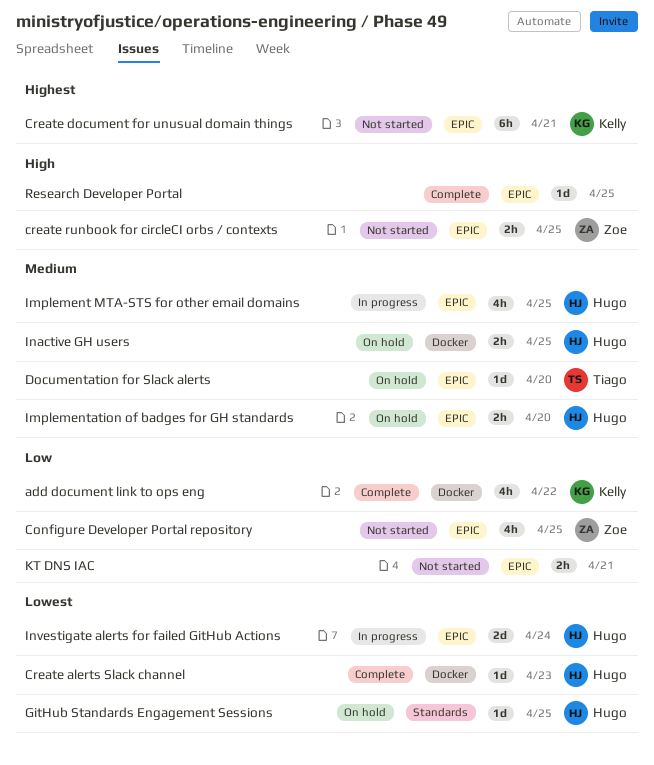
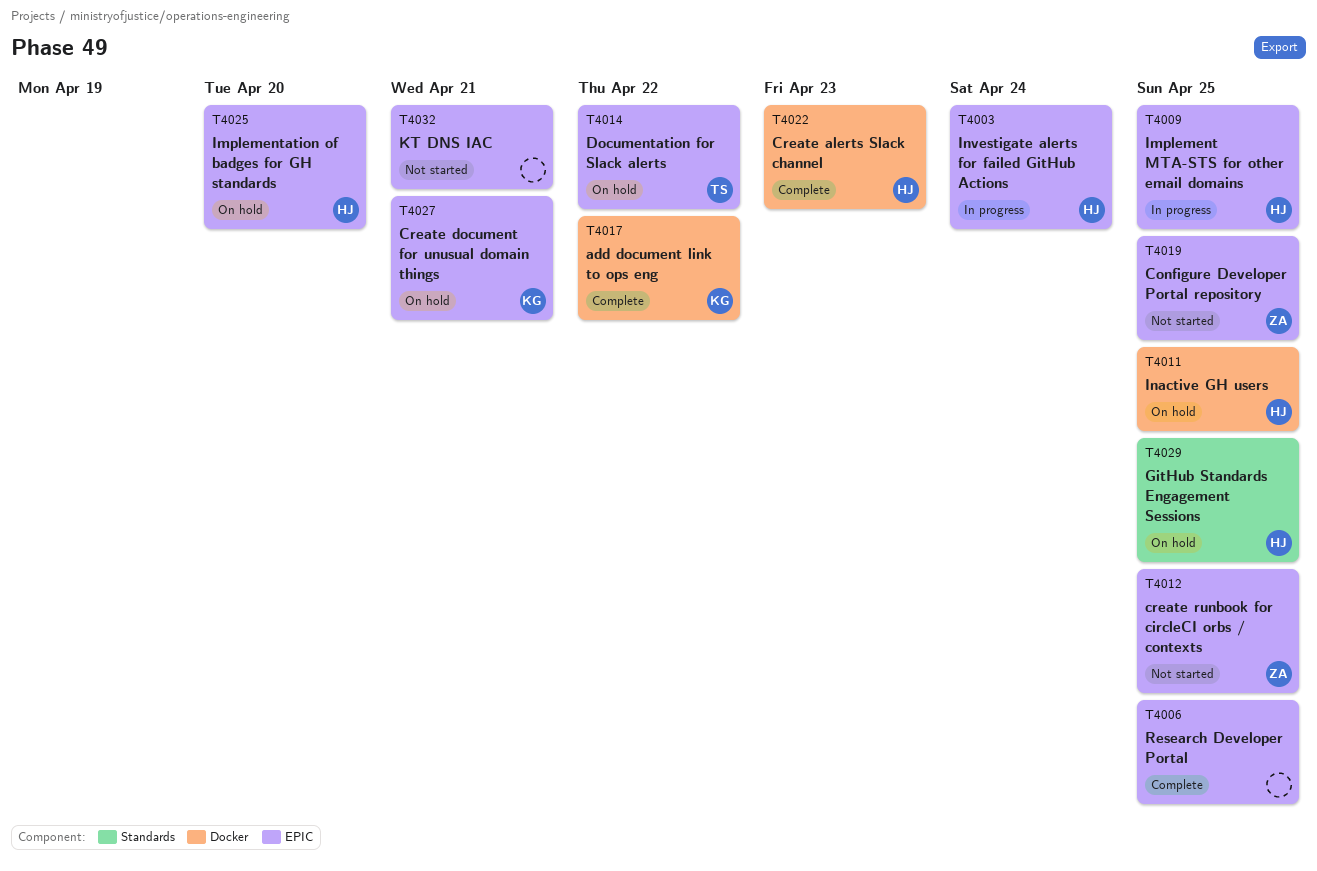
Create document for unusual domain things, status: Not started -> On hold
Documentation for Slack alerts, due: Apr 20 -> Apr 22

